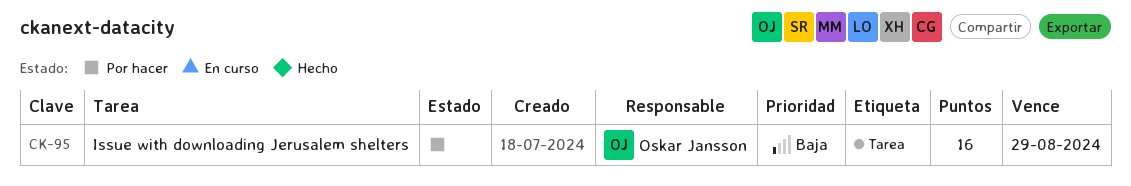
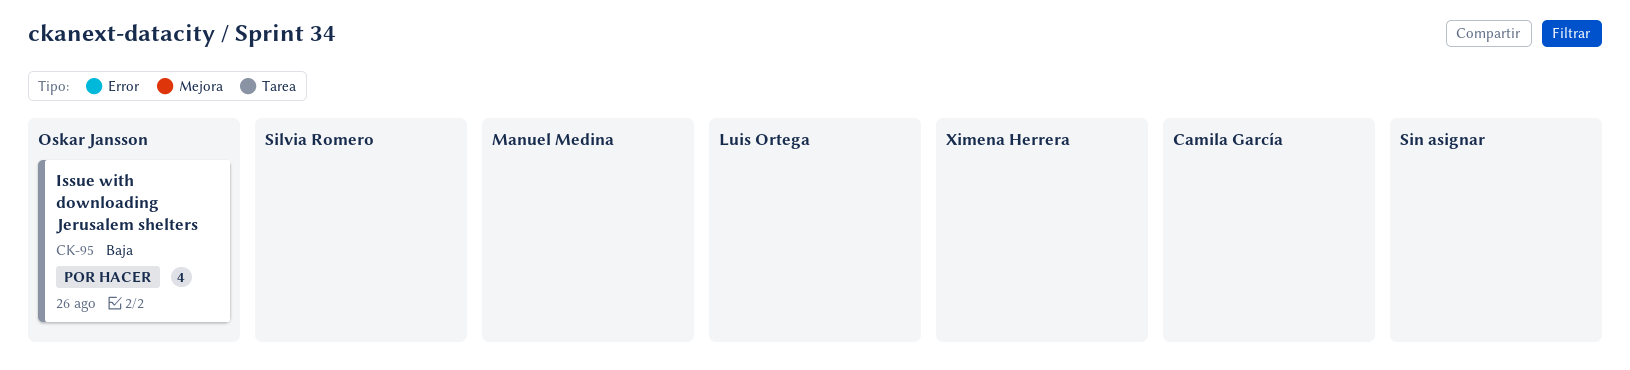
CK-95, estimate: 16 -> 4
CK-95, due: Aug 29 -> Aug 26

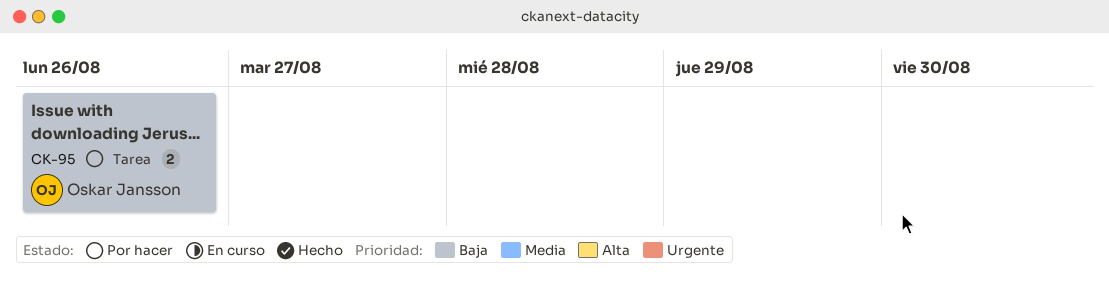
CK-95, estimate: 4 -> 2

